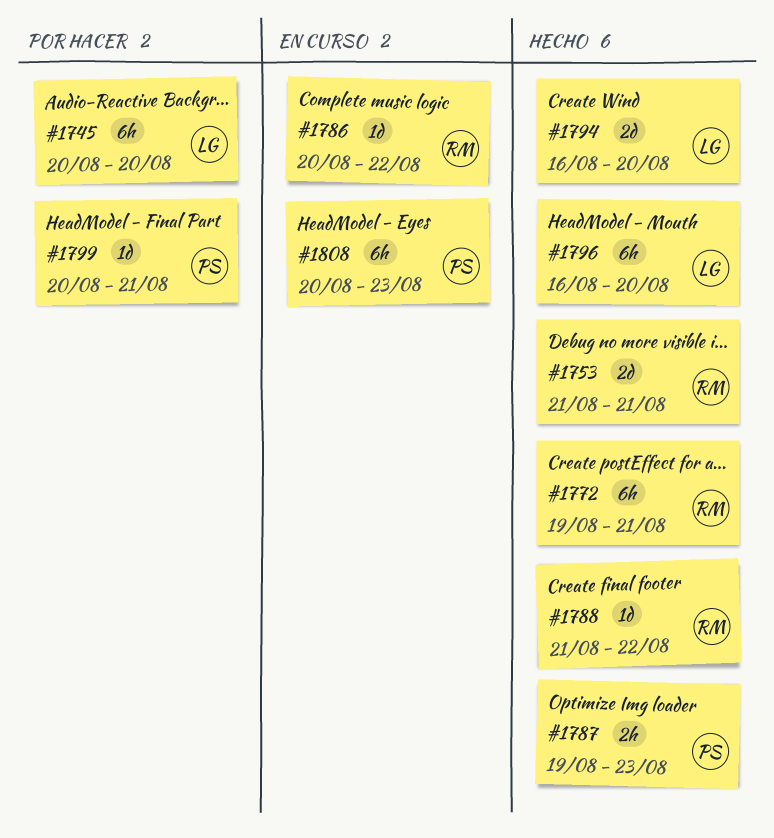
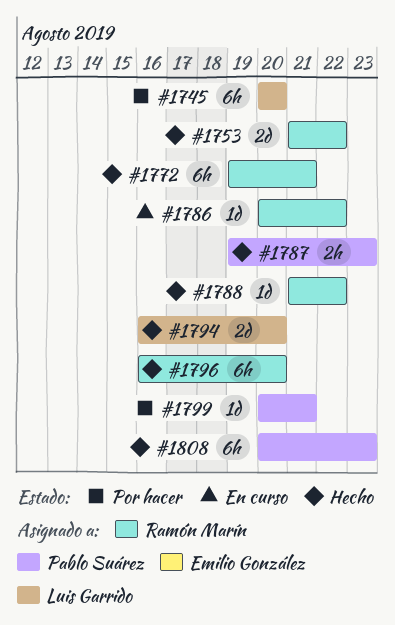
#1753, due: Aug 21 -> Aug 22
#1796, owner: Luis Garrido -> Ramón Marín
#1808, status: En curso -> Hecho

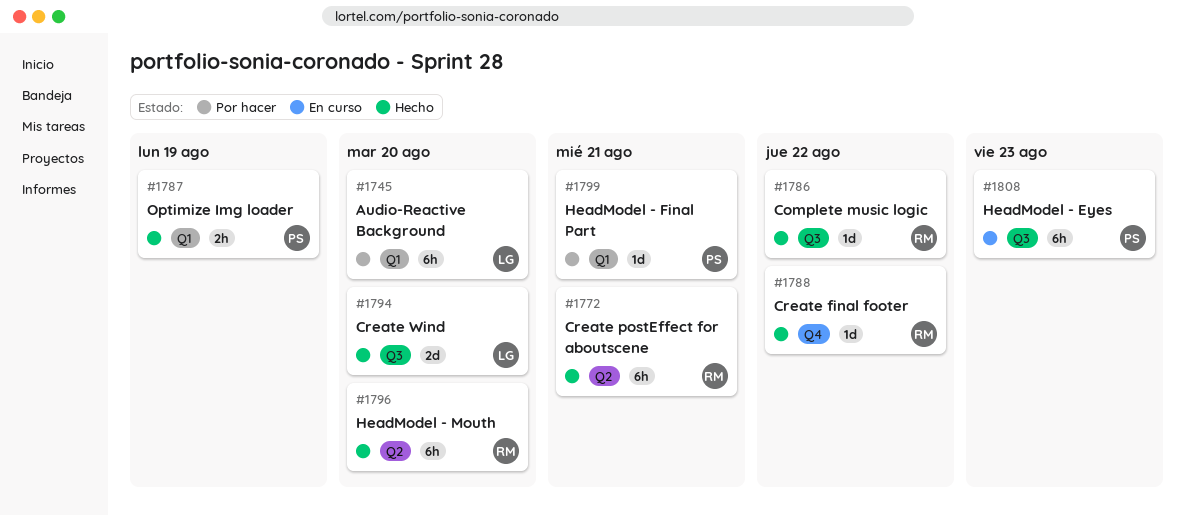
#1753: present -> none
#1786, status: En curso -> Hecho
#1787, due: Aug 23 -> Aug 19
#1808, status: Hecho -> En curso

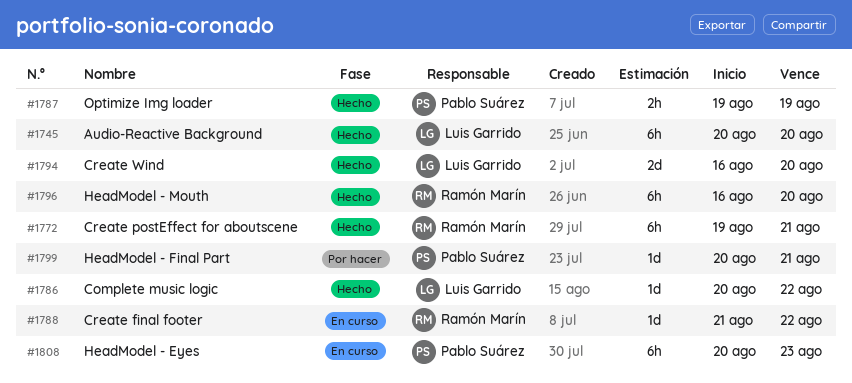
#1745, status: Por hacer -> Hecho
#1786, owner: Ramón Marín -> Luis Garrido
#1788, status: Hecho -> En curso

